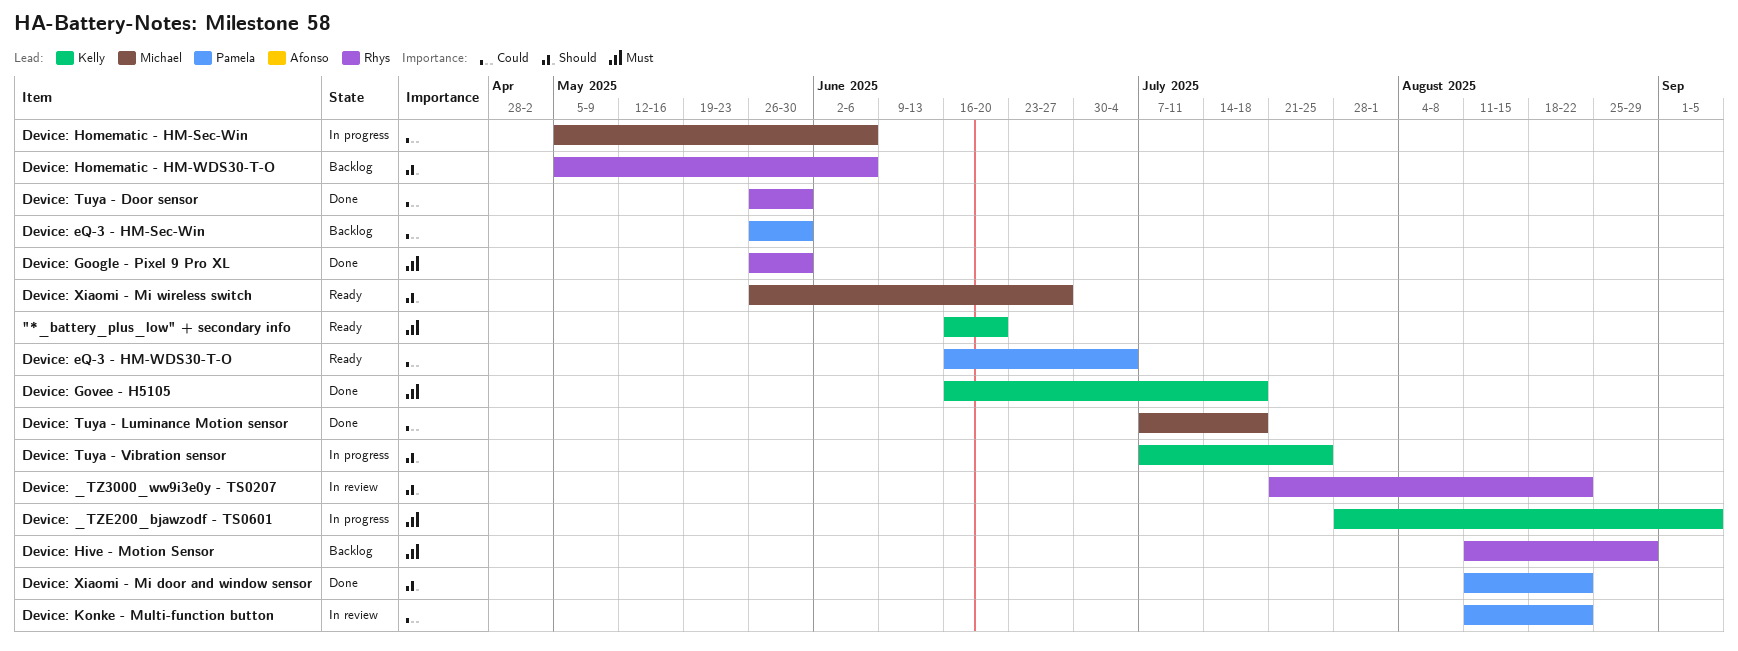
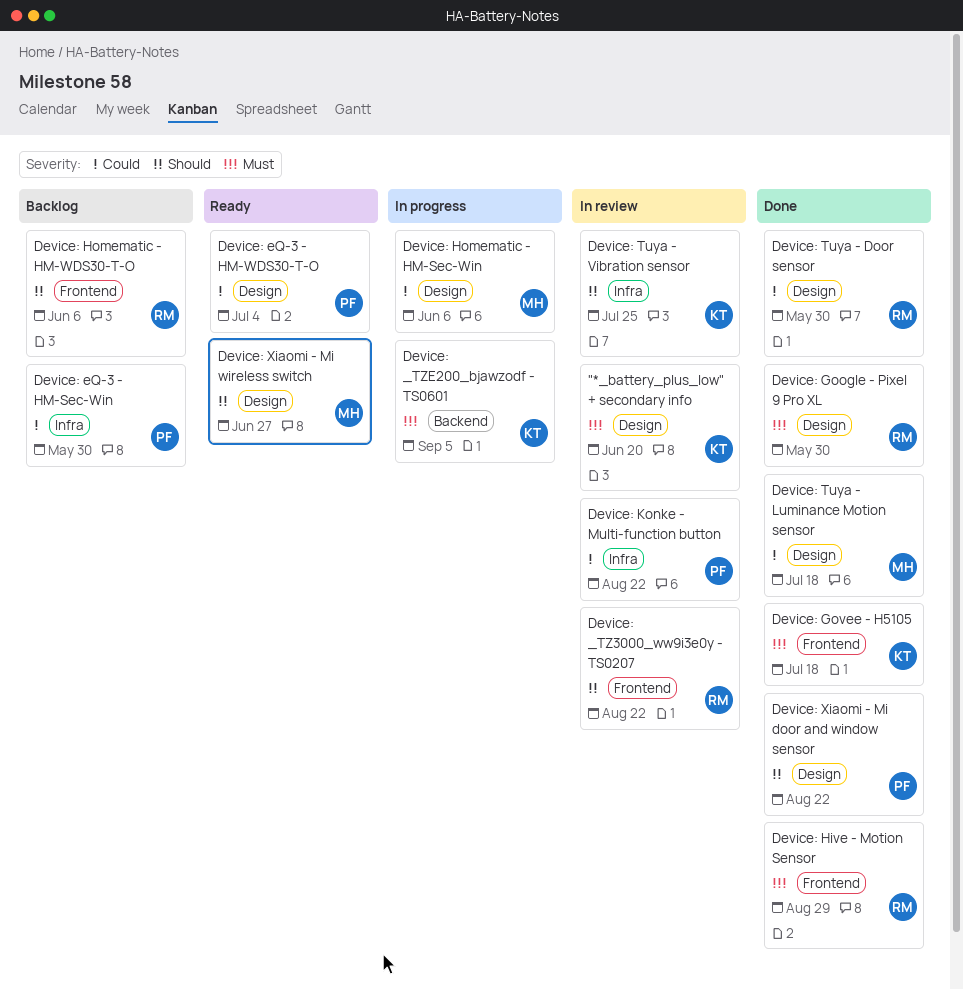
"*_battery_plus_low" + secondary info, status: Ready -> In review
Device: Hive - Motion Sensor, status: Backlog -> Done
Device: Tuya - Vibration sensor, status: In progress -> In review

